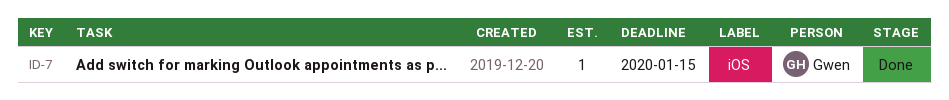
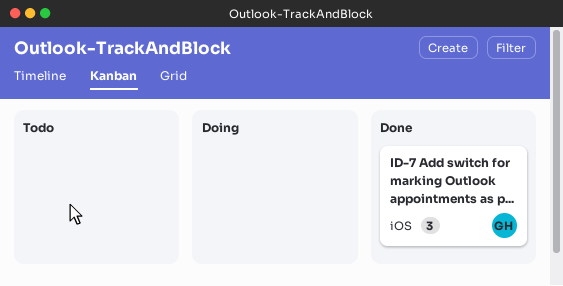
ID-7, estimate: 1 -> 3

